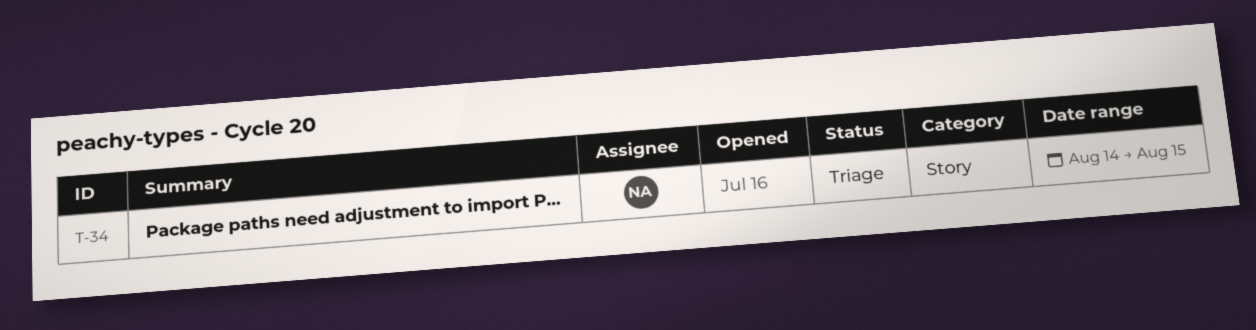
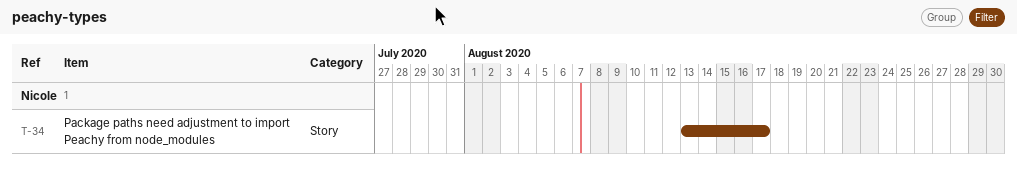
T-34, start: Aug 14 -> Aug 13
T-34, due: Aug 15 -> Aug 17

